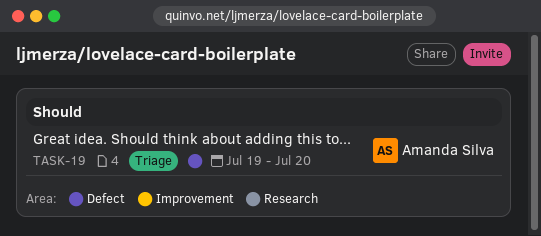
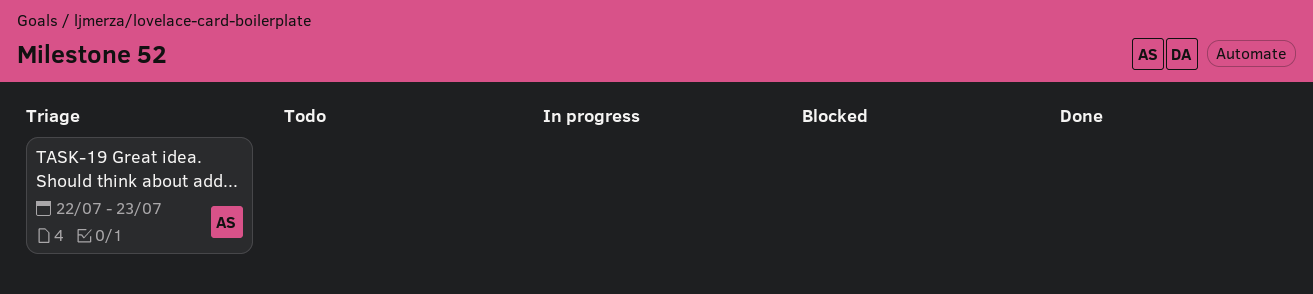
TASK-19, start: Jul 19 -> Jul 22
TASK-19, due: Jul 20 -> Jul 23

